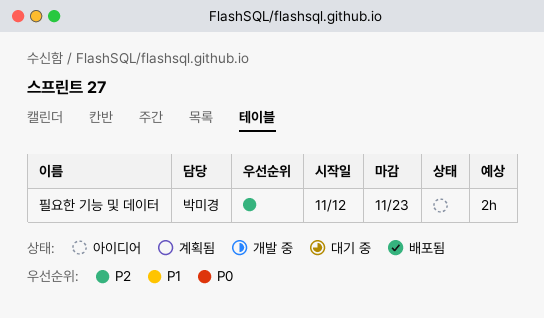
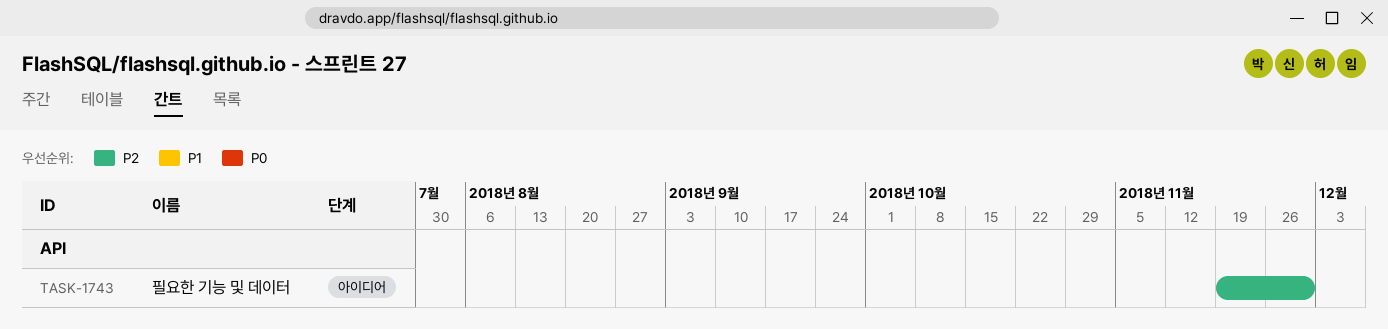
필요한 기능 및 데이터, start: Nov 12 -> Nov 19
필요한 기능 및 데이터, due: Nov 23 -> Nov 30

